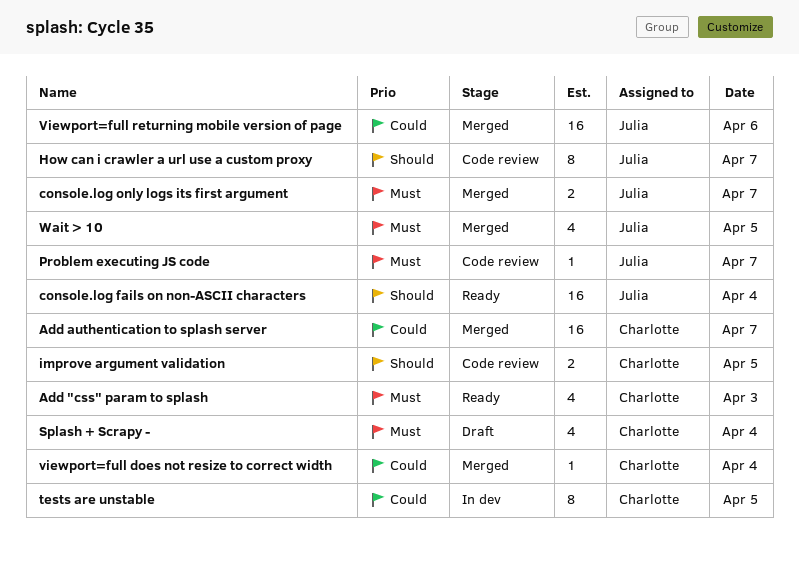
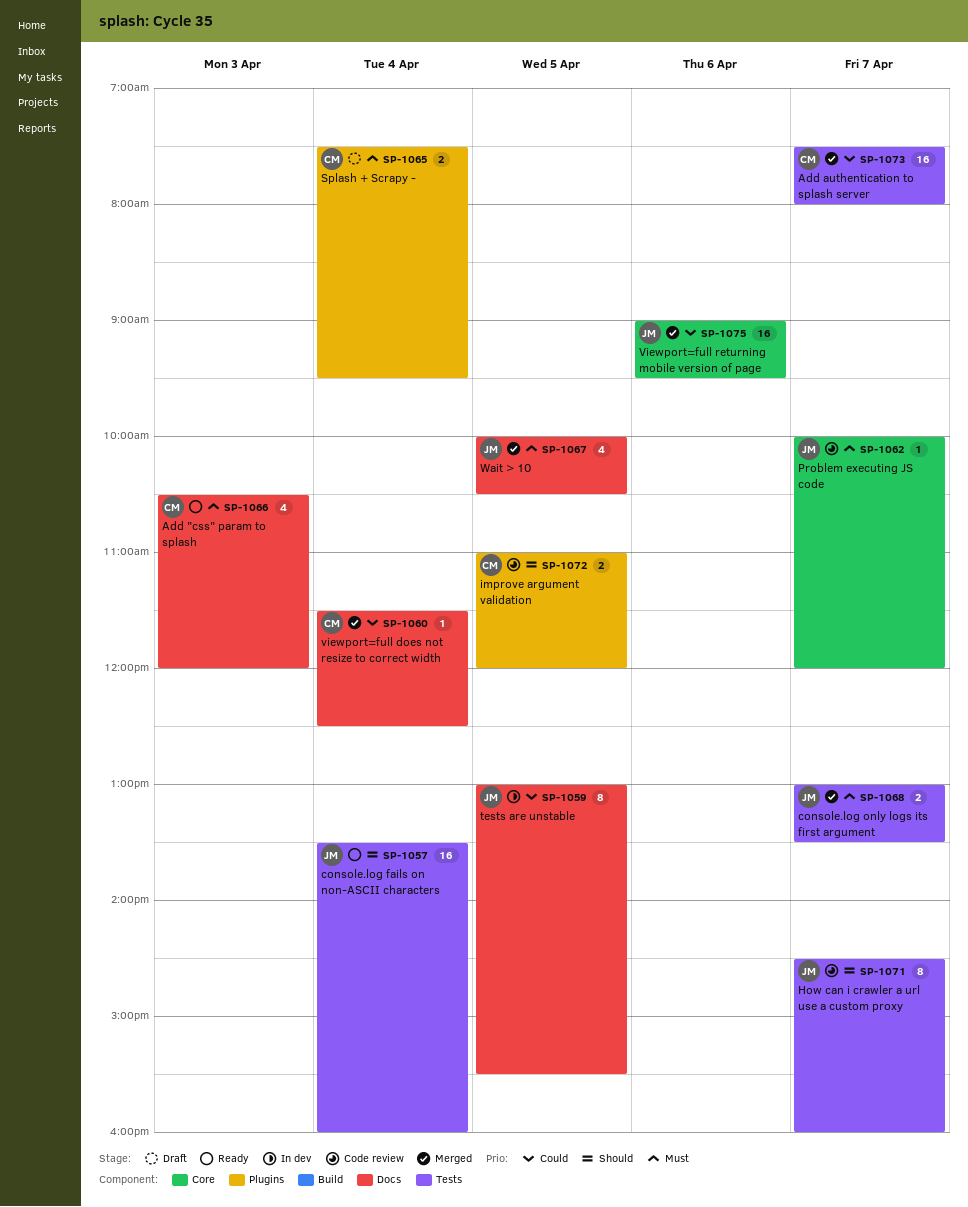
Splash + Scrapy -, estimate: 4 -> 2
tests are unstable, owner: Charlotte -> Julia

